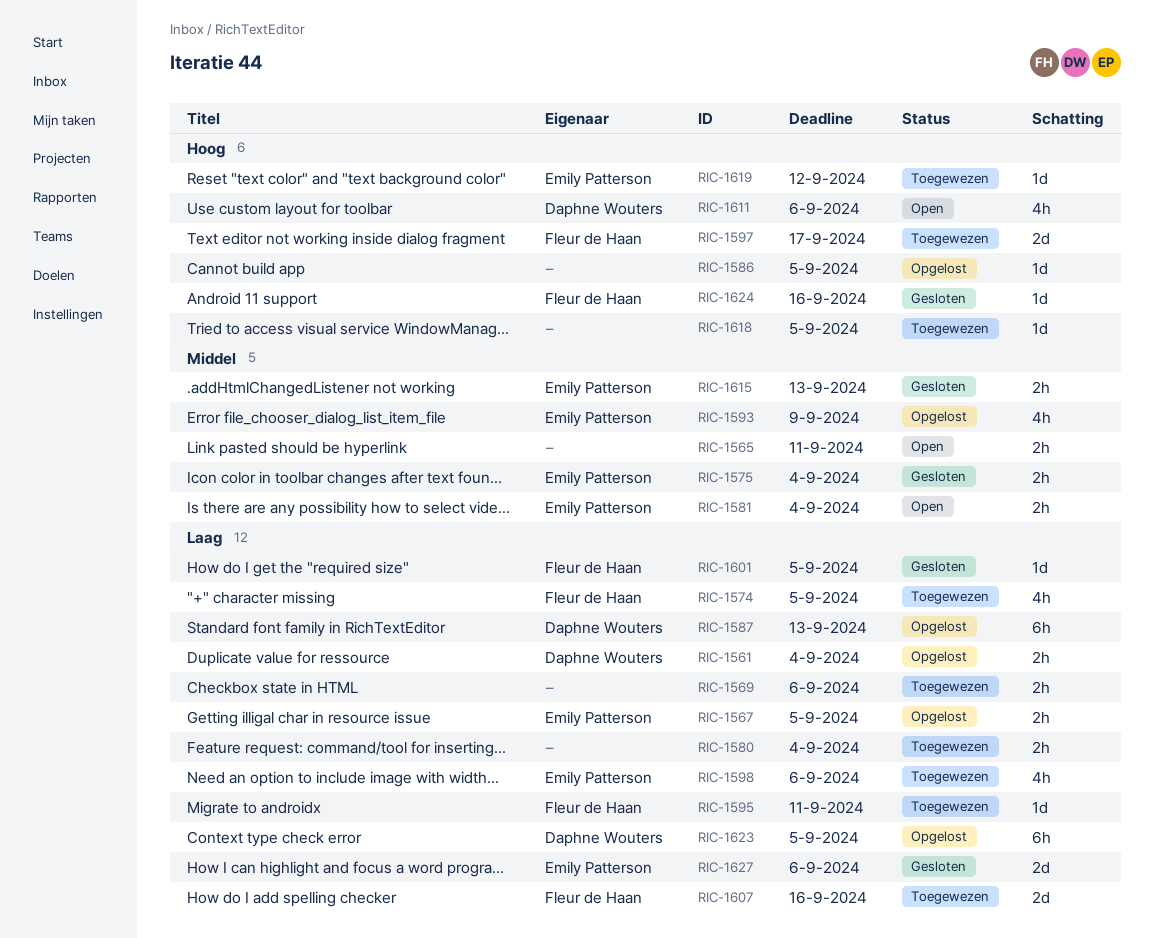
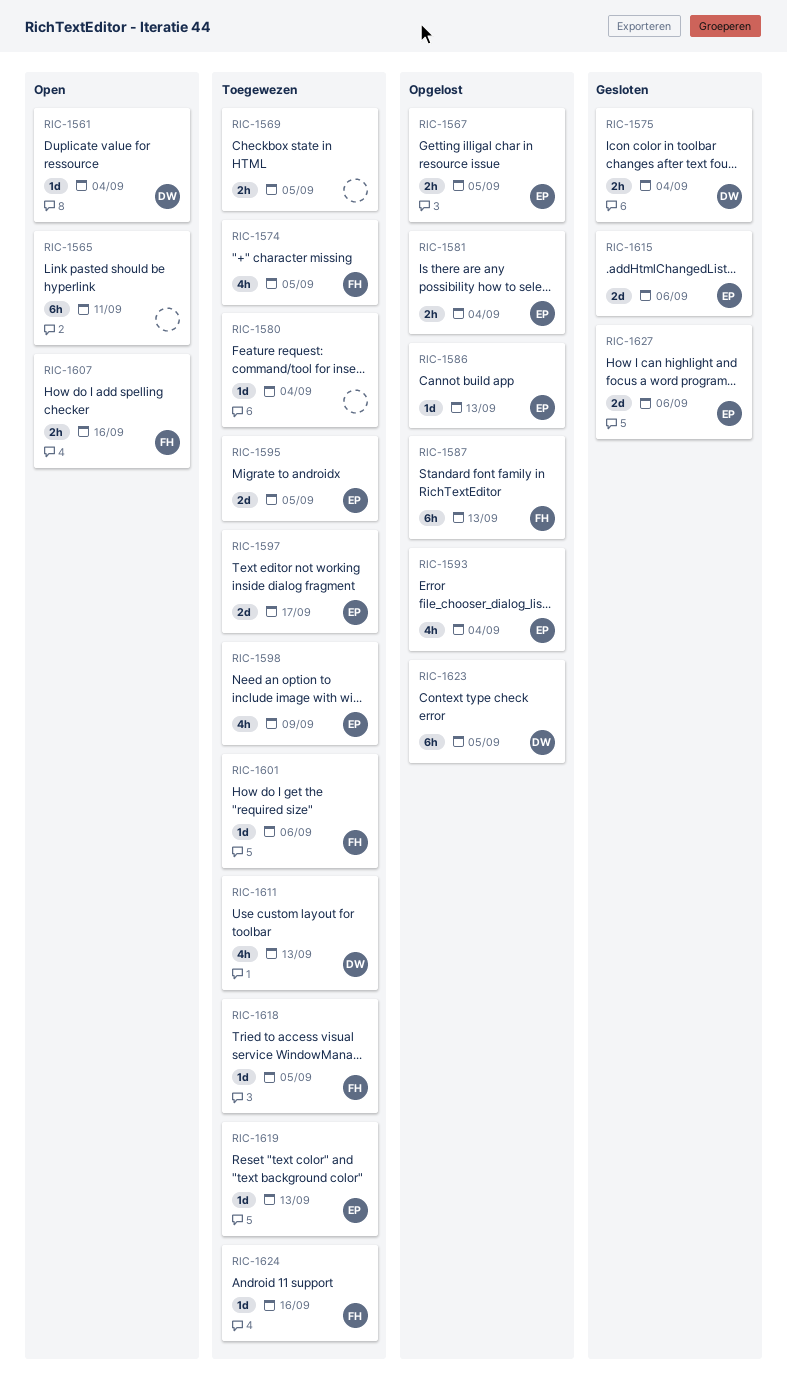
RIC-1561, status: Opgelost -> Open
RIC-1561, estimate: 2h -> 1d
RIC-1565, estimate: 2h -> 6h
RIC-1569, due: Sep 6 -> Sep 5
RIC-1575, owner: Emily Patterson -> Daphne Wouters
RIC-1580, estimate: 2h -> 1d
RIC-1581, status: Open -> Opgelost
RIC-1586, owner: none -> Emily Patterson
RIC-1586, due: Sep 5 -> Sep 13
RIC-1587, owner: Daphne Wouters -> Fleur de Haan
RIC-1593, due: Sep 9 -> Sep 4
RIC-1595, owner: Fleur de Haan -> Emily Patterson
RIC-1595, estimate: 1d -> 2d
RIC-1595, due: Sep 11 -> Sep 5
RIC-1597, owner: Fleur de Haan -> Emily Patterson
RIC-1598, due: Sep 6 -> Sep 9
RIC-1601, status: Gesloten -> Toegewezen
RIC-1601, due: Sep 5 -> Sep 6
RIC-1607, status: Toegewezen -> Open
RIC-1607, estimate: 2d -> 2h
RIC-1611, status: Open -> Toegewezen
RIC-1611, due: Sep 6 -> Sep 13
RIC-1615, estimate: 2h -> 2d
RIC-1615, due: Sep 13 -> Sep 6
RIC-1618, owner: none -> Fleur de Haan
RIC-1619, due: Sep 12 -> Sep 13
RIC-1624, status: Gesloten -> Toegewezen

